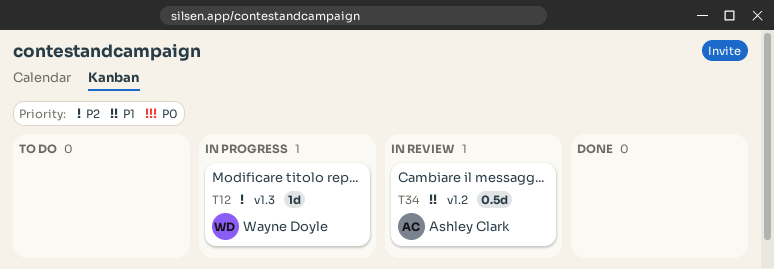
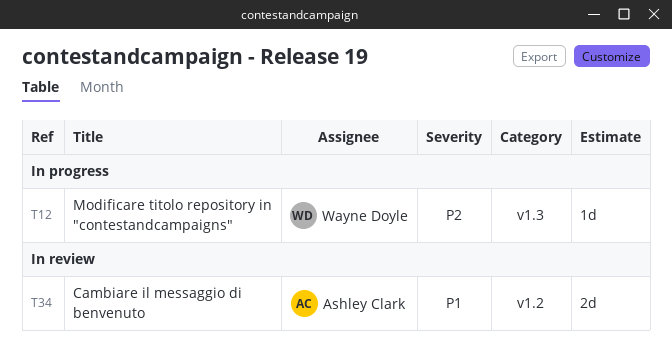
T34, estimate: 0.5d -> 2d

